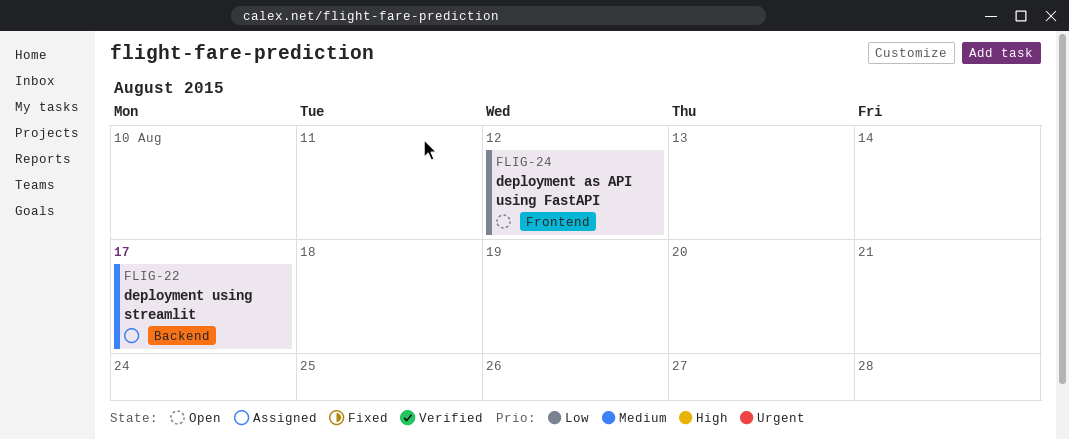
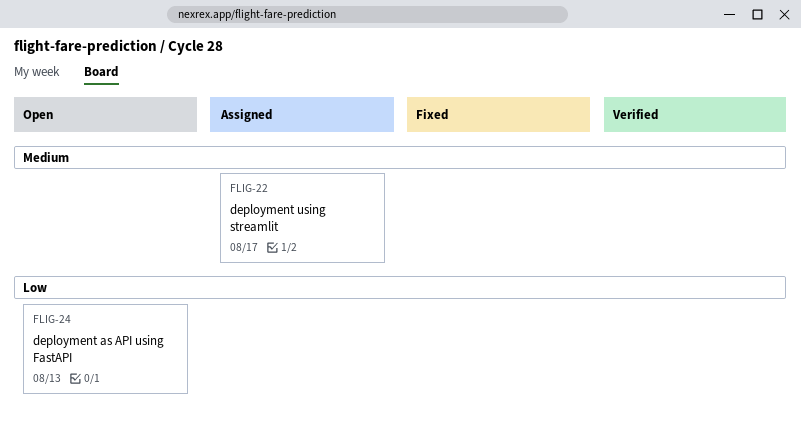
FLIG-24, due: Aug 12 -> Aug 13

